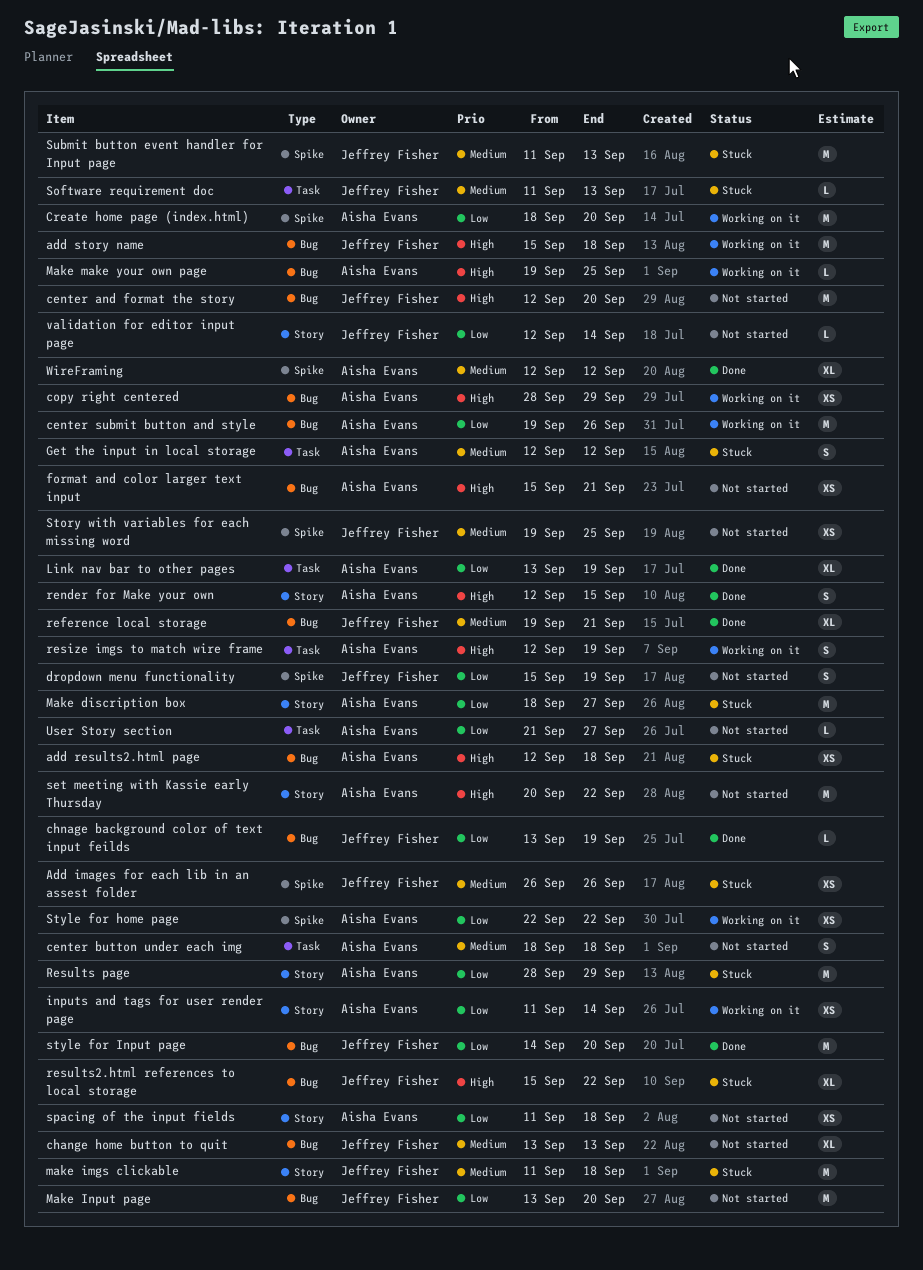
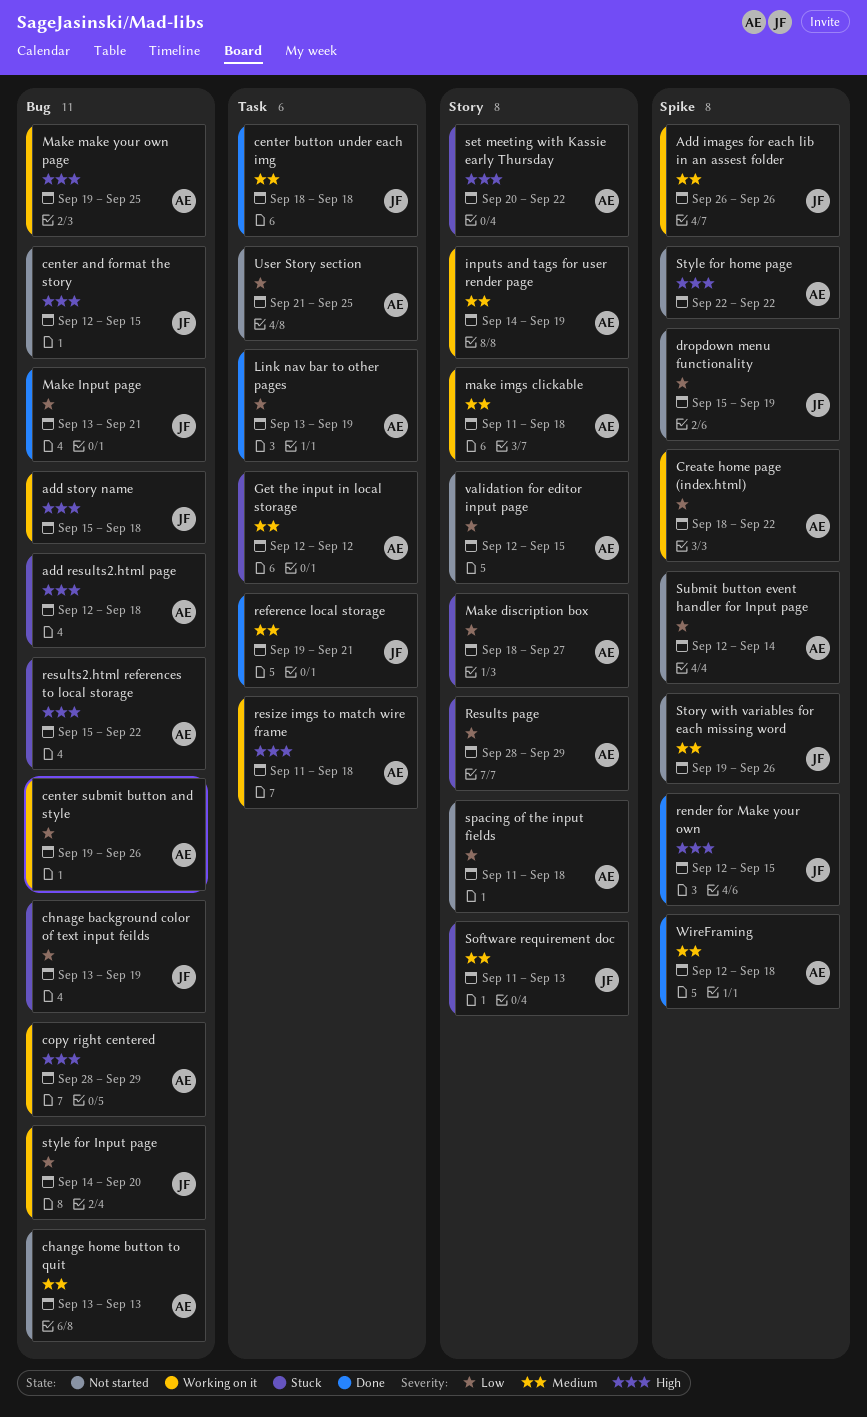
Add images for each lib in an assest folder, status: Stuck -> Working on it
center and format the story, due: Sep 20 -> Sep 15
center button under each img, status: Not started -> Done
center button under each img, owner: Aisha Evans -> Jeffrey Fisher
change home button to quit, owner: Jeffrey Fisher -> Aisha Evans
chnage background color of text input feilds, status: Done -> Stuck
Create home page (index.html), due: Sep 20 -> Sep 22
format and color larger text input: present -> none
inputs and tags for user render page, priority: Low -> Medium
inputs and tags for user render page, start: Sep 11 -> Sep 14
inputs and tags for user render page, due: Sep 14 -> Sep 19
make imgs clickable, status: Stuck -> Working on it
make imgs clickable, owner: Jeffrey Fisher -> Aisha Evans
Make Input page, status: Not started -> Done
Make Input page, due: Sep 20 -> Sep 21
reference local storage, label: Bug -> Task
render for Make your own, owner: Aisha Evans -> Jeffrey Fisher
render for Make your own, label: Story -> Spike
resize imgs to match wire frame, start: Sep 12 -> Sep 11
resize imgs to match wire frame, due: Sep 19 -> Sep 18
results2.html references to local storage, owner: Jeffrey Fisher -> Aisha Evans
set meeting with Kassie early Thursday, status: Not started -> Stuck
Software requirement doc, label: Task -> Story
Story with variables for each missing word, due: Sep 25 -> Sep 26
Style for home page, status: Working on it -> Not started
Style for home page, priority: Low -> High
style for Input page, status: Done -> Working on it
Submit button event handler for Input page, status: Stuck -> Not started
Submit button event handler for Input page, owner: Jeffrey Fisher -> Aisha Evans
Submit button event handler for Input page, priority: Medium -> Low
Submit button event handler for Input page, start: Sep 11 -> Sep 12
Submit button event handler for Input page, due: Sep 13 -> Sep 14
User Story section, due: Sep 27 -> Sep 25
validation for editor input page, owner: Jeffrey Fisher -> Aisha Evans
validation for editor input page, due: Sep 14 -> Sep 15
WireFraming, due: Sep 12 -> Sep 18

